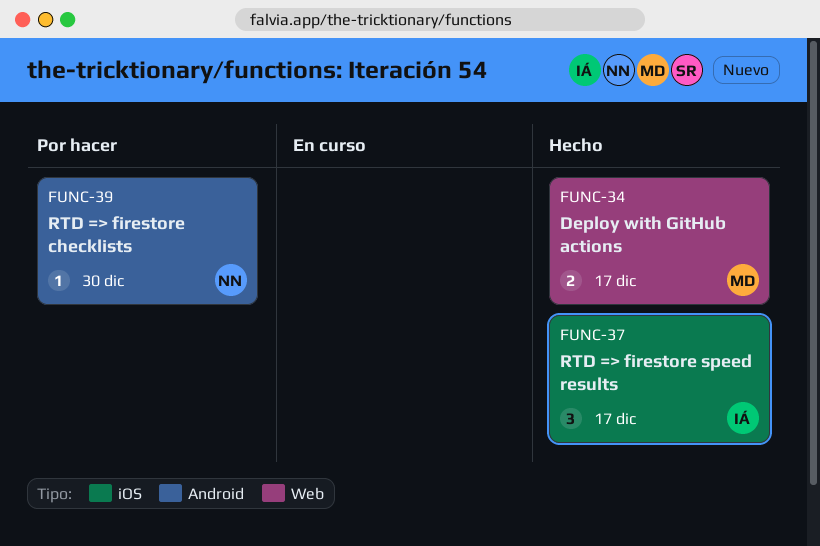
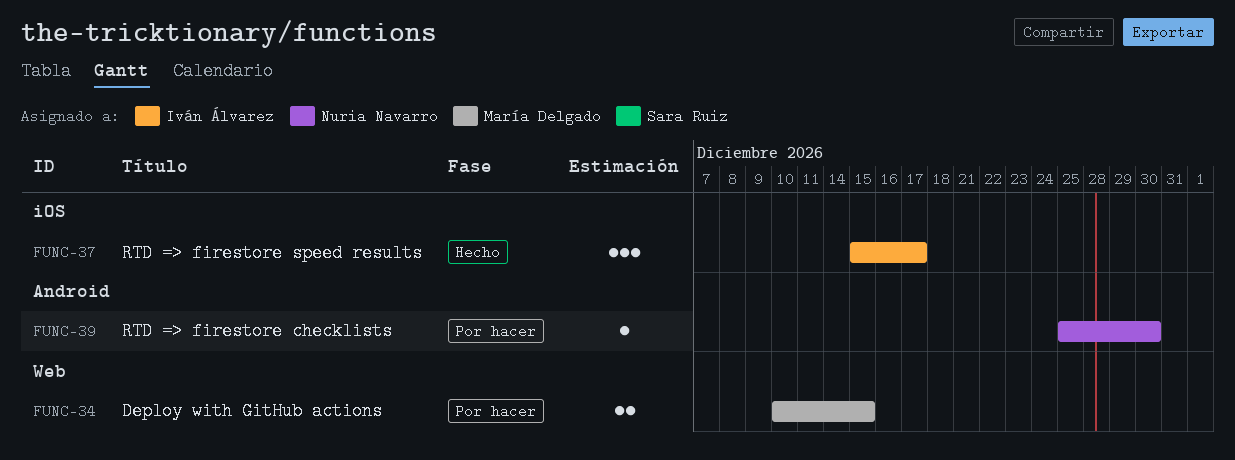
FUNC-34, status: Hecho -> Por hacer
FUNC-34, due: Dec 17 -> Dec 15

